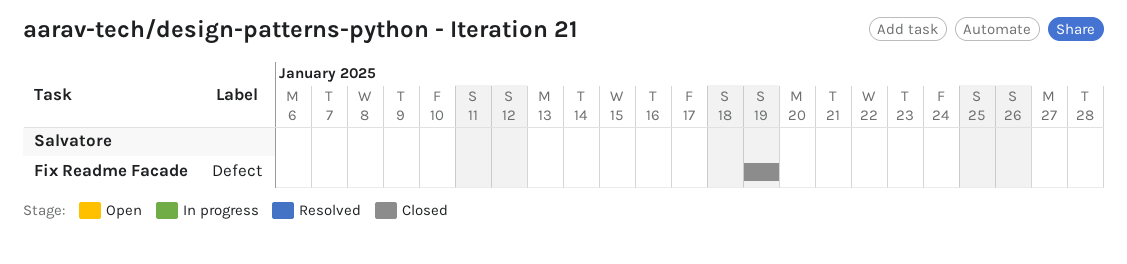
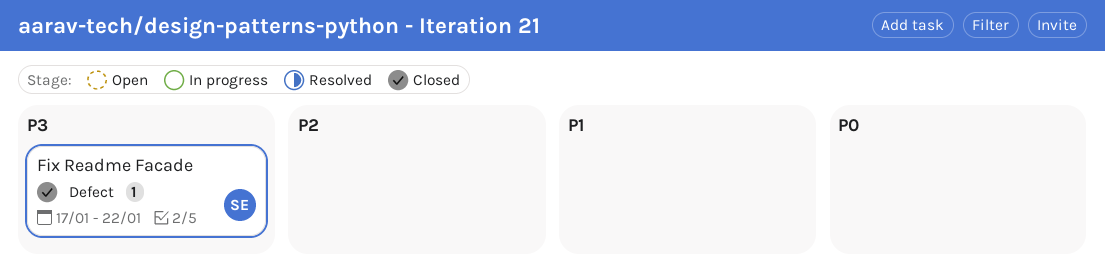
Fix Readme Facade, start: Jan 19 -> Jan 17
Fix Readme Facade, due: Jan 19 -> Jan 22

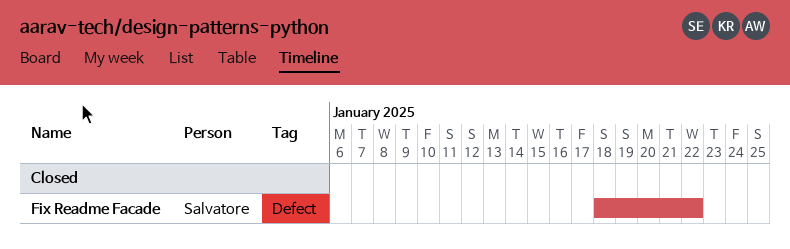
Fix Readme Facade, start: Jan 17 -> Jan 18

